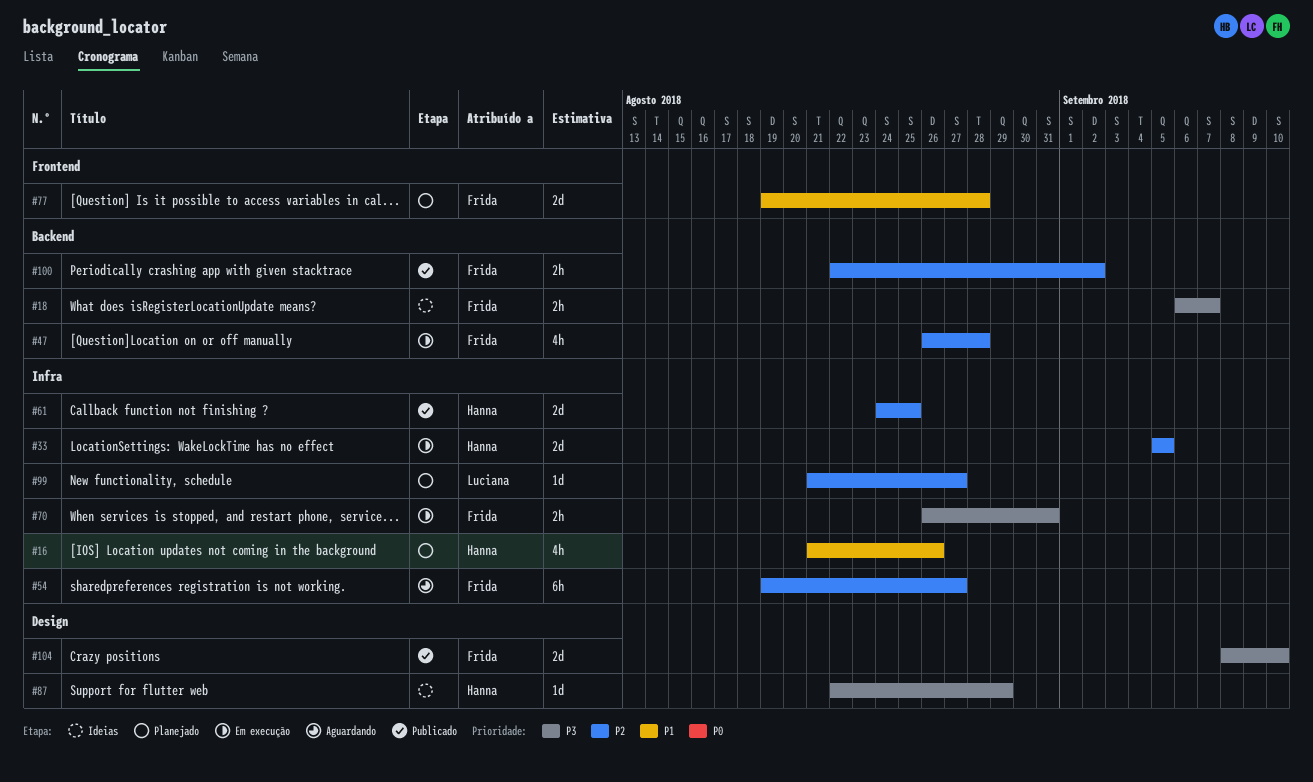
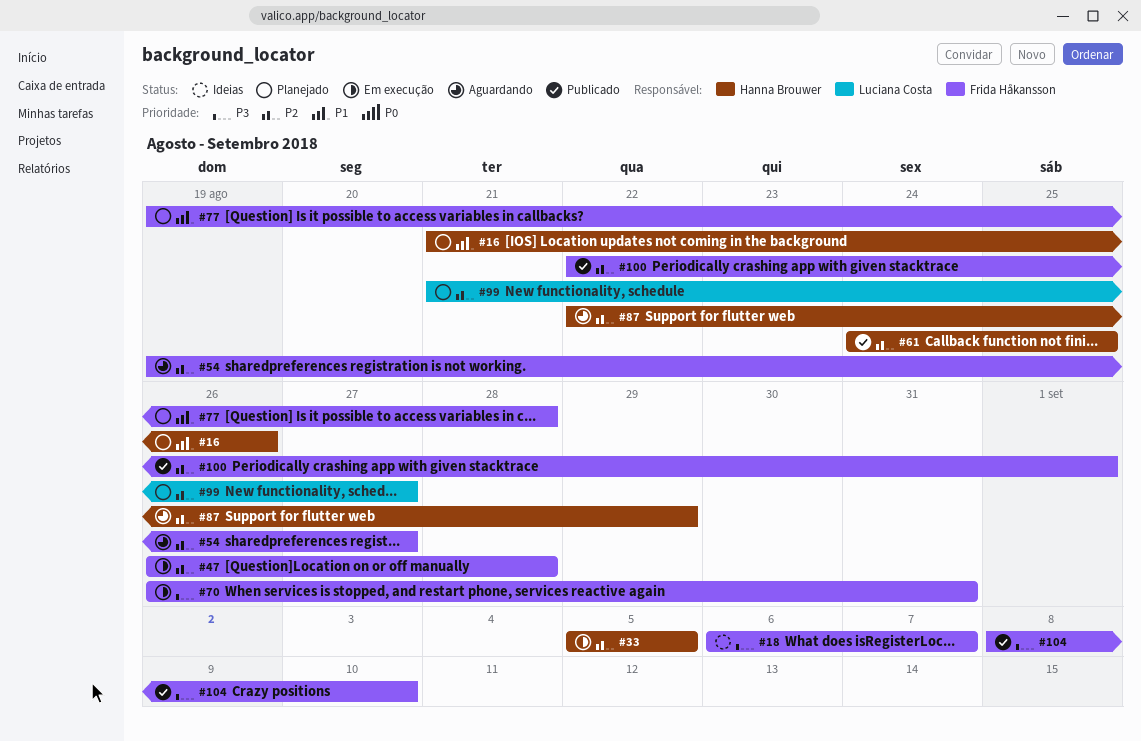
#87, status: Ideias -> Aguardando
#87, priority: P3 -> P2
#100, due: Sep 2 -> Sep 1

